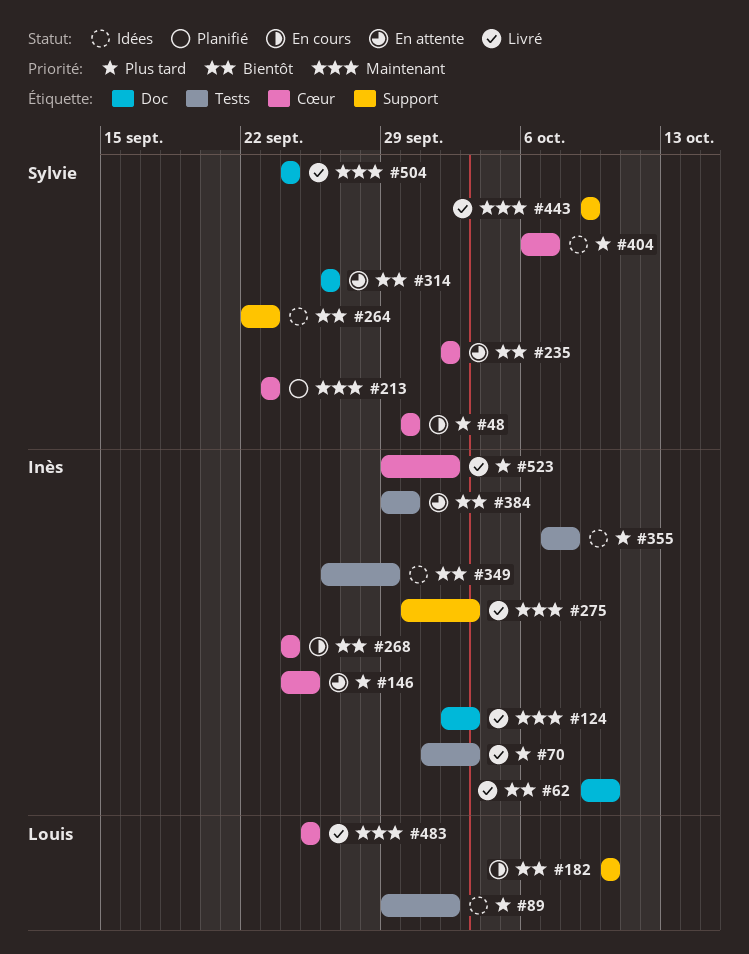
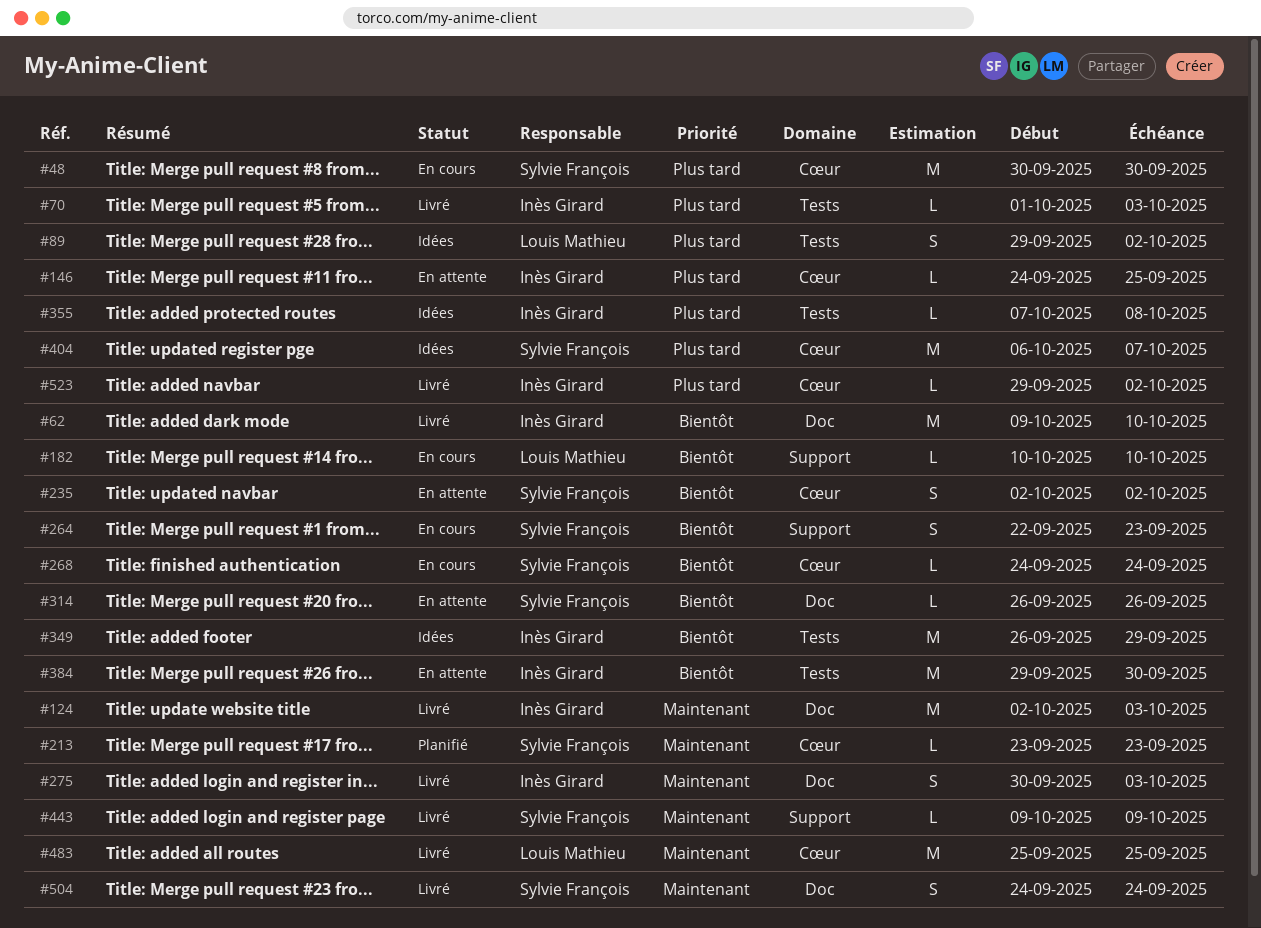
#264, status: Idées -> En cours
#268, owner: Inès Girard -> Sylvie François
#275, label: Support -> Doc

